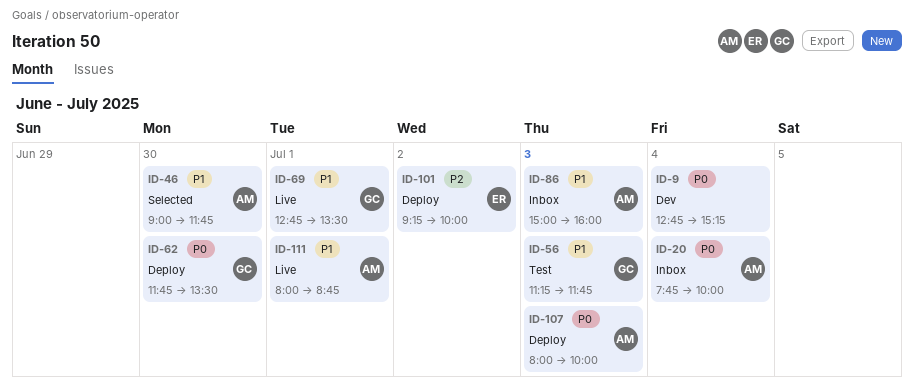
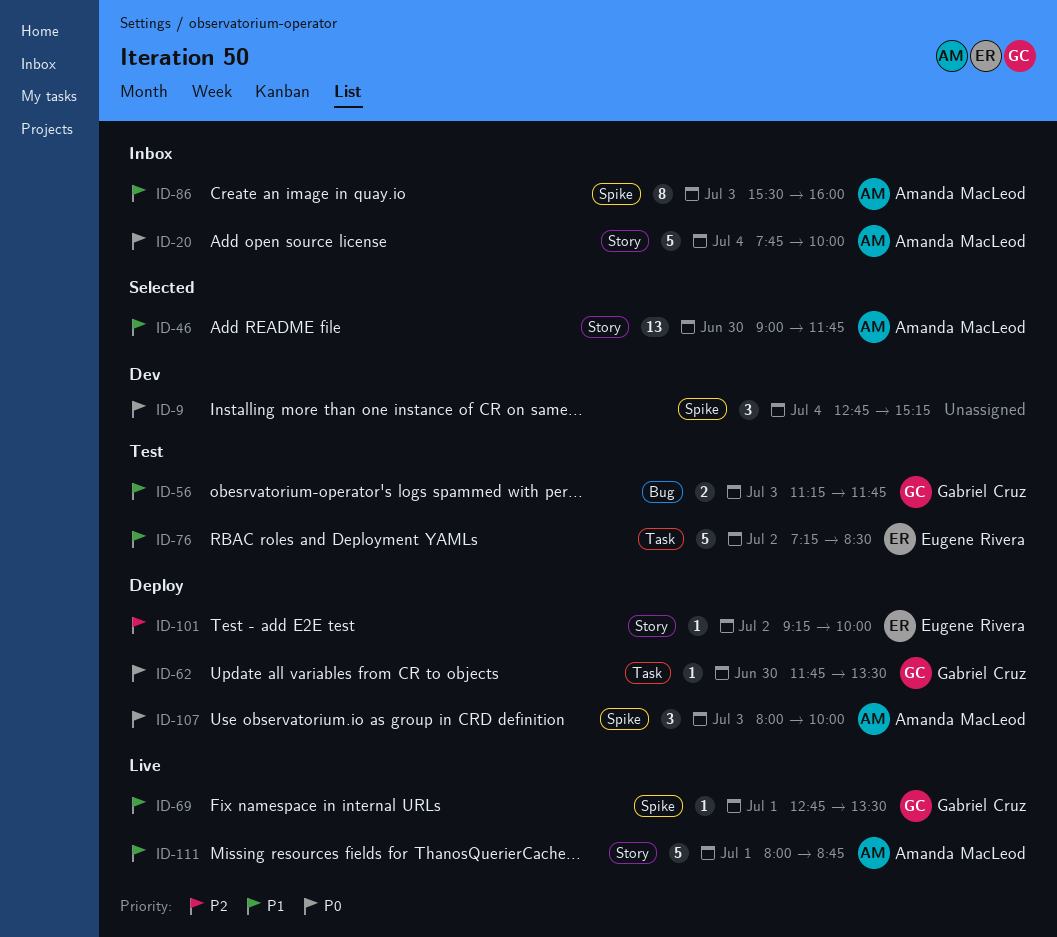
ID-76: none -> present
ID-86, begins: 15:00 -> 15:30

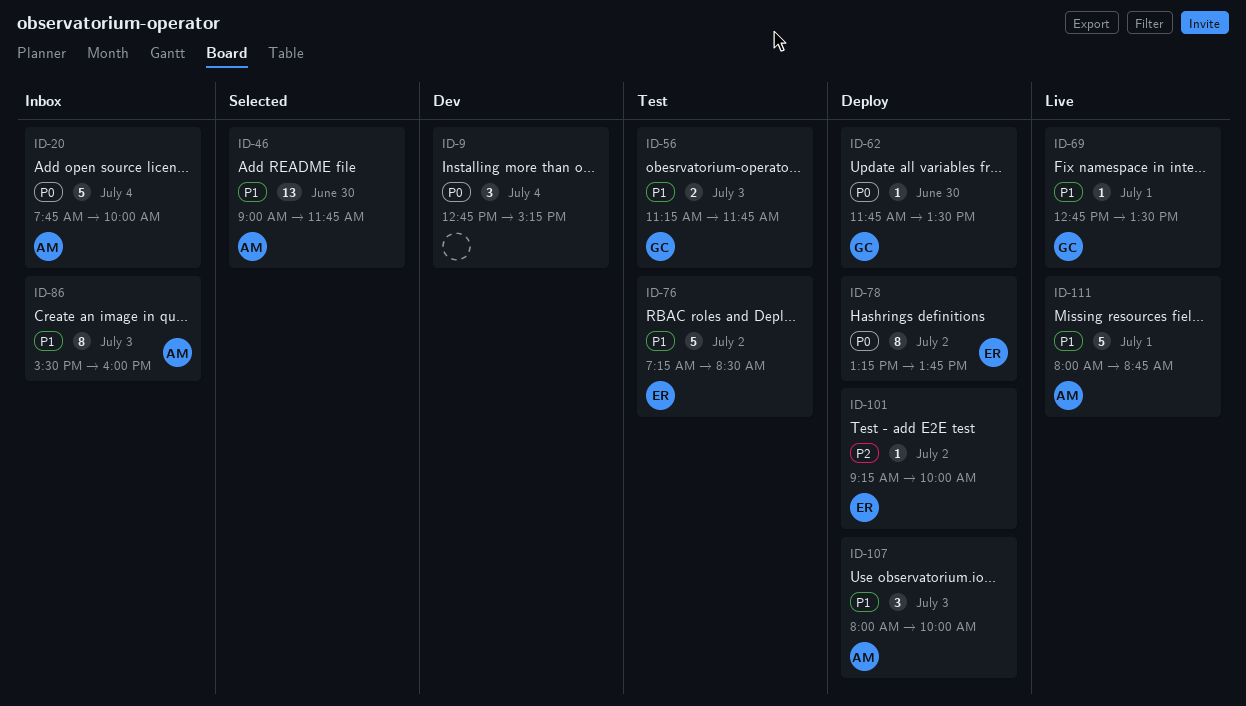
ID-78: none -> present
ID-107, priority: P0 -> P1

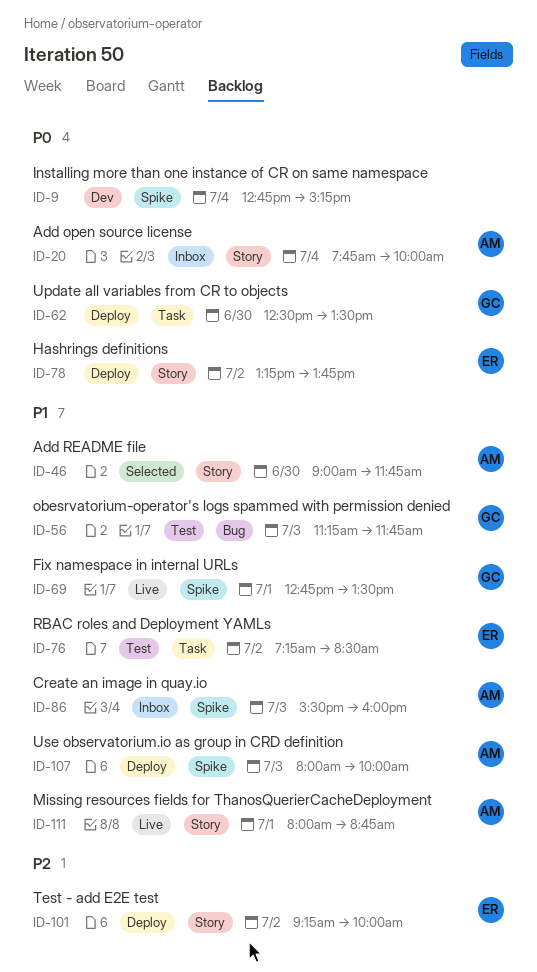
ID-62, begins: 11:45 -> 12:30

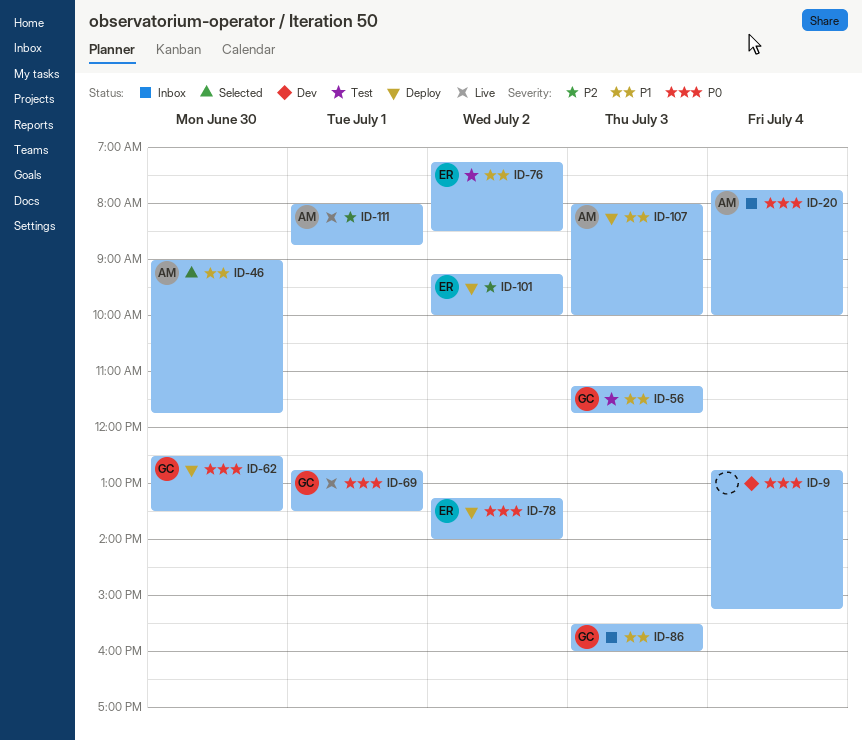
ID-69, priority: P1 -> P0
ID-78, ends: 13:45 -> 14:00
ID-86, owner: AM -> GC
ID-111, priority: P1 -> P2

